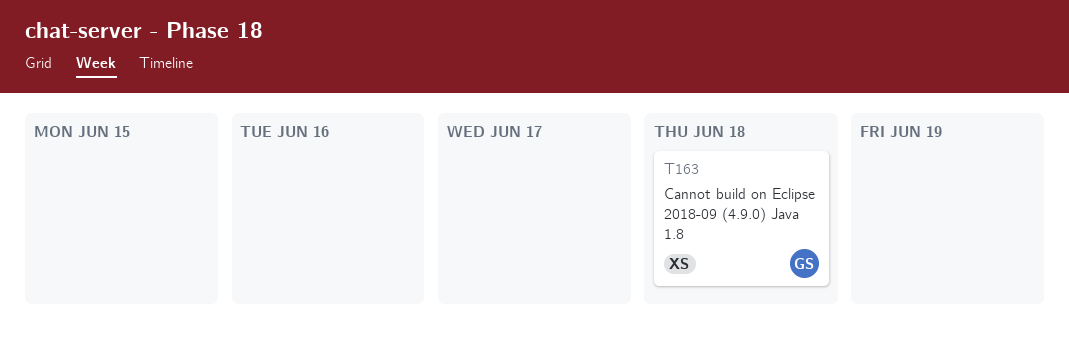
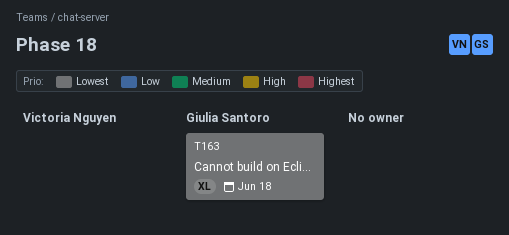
T163, estimate: XS -> XL

